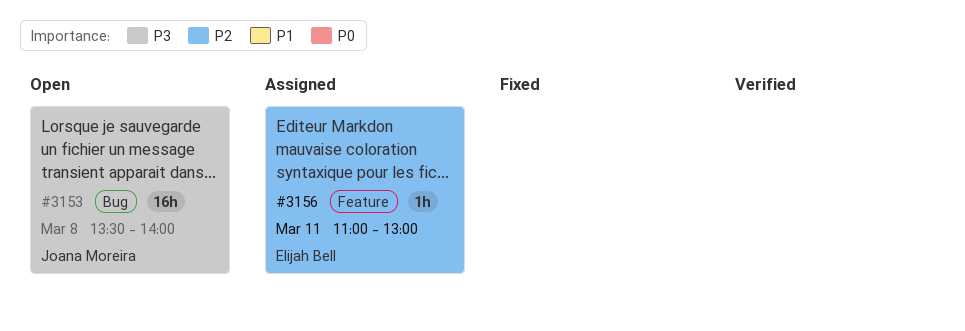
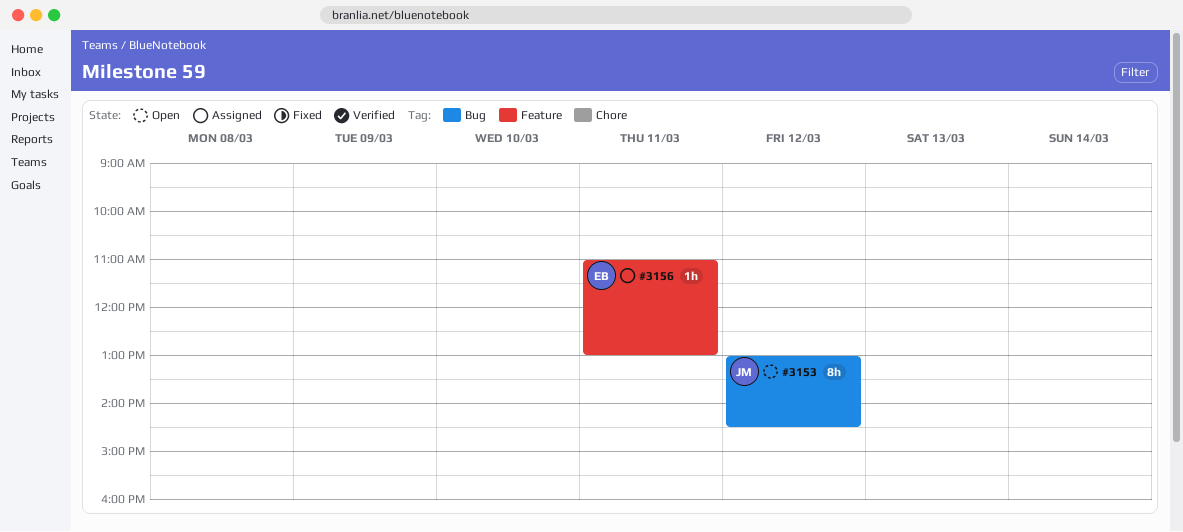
#3153, estimate: 16h -> 8h
#3153, day: Mar 8 -> Mar 12
#3153, begins: 13:30 -> 13:00
#3153, ends: 14:00 -> 14:30

